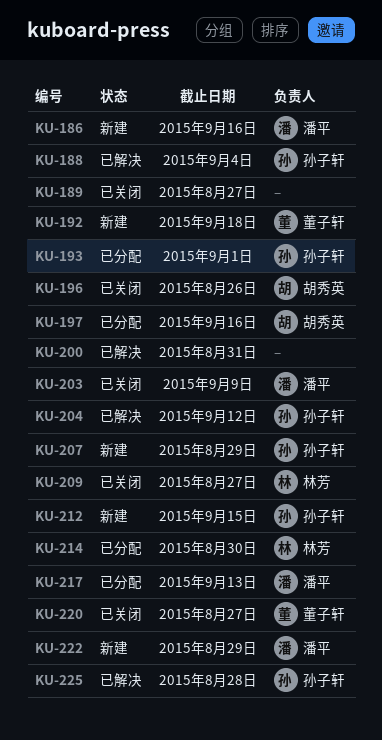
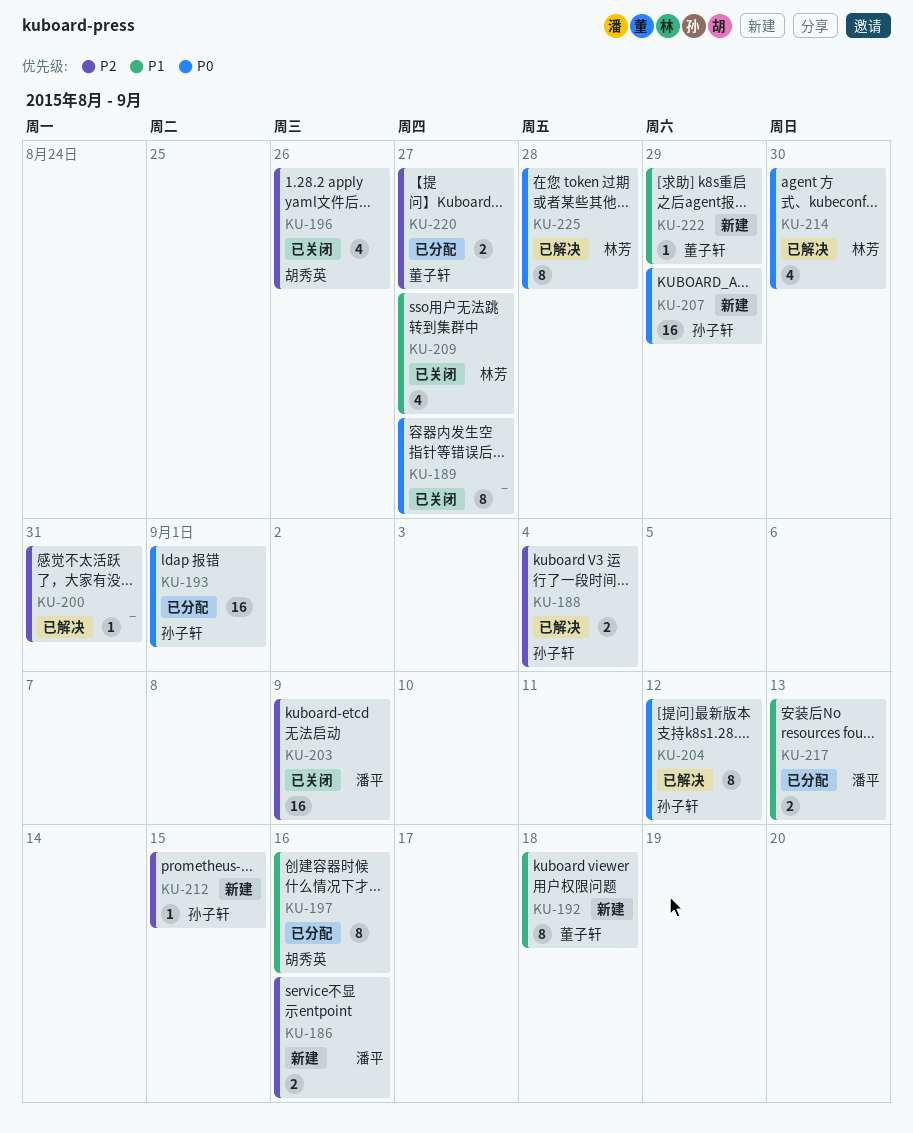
KU-214, status: 已分配 -> 已解决
KU-220, status: 已关闭 -> 已分配
KU-222, owner: 潘平 -> 董子轩
KU-225, owner: 孙子轩 -> 林芳

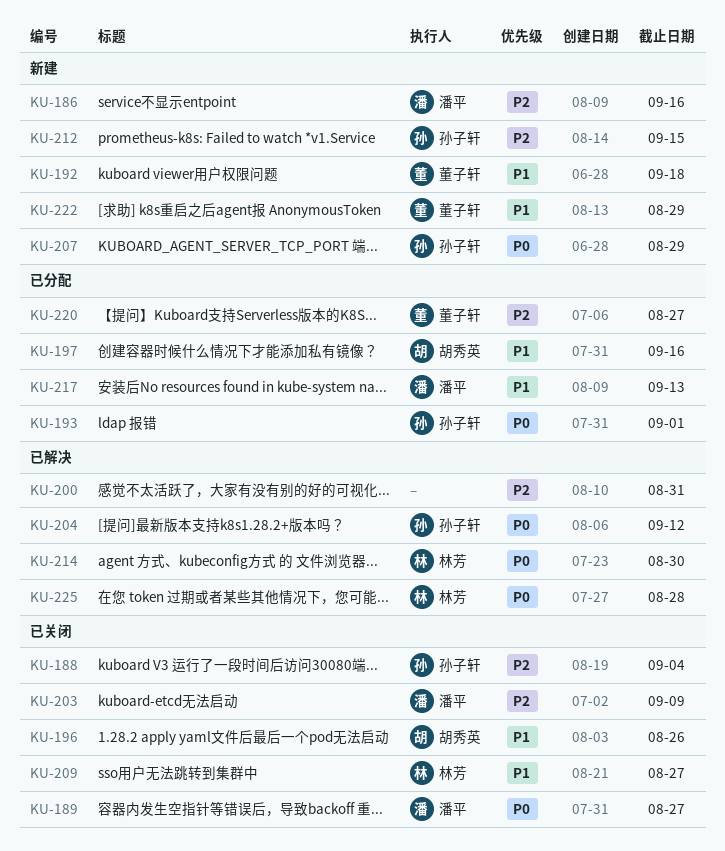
KU-188, status: 已解决 -> 已关闭
KU-189, owner: none -> 潘平
KU-196, priority: P2 -> P1

